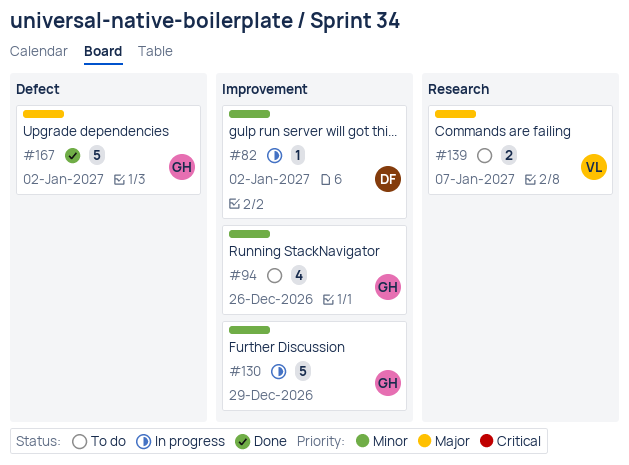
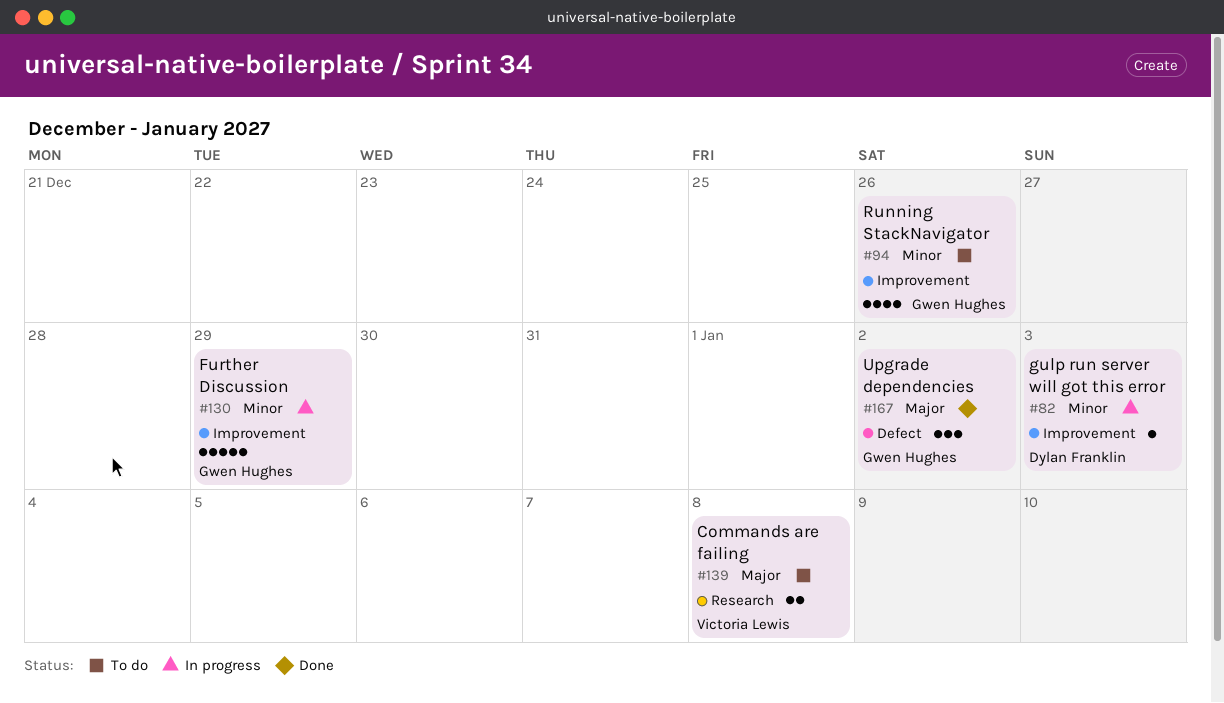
#82, due: Jan 2 -> Jan 3
#139, due: Jan 7 -> Jan 8
#167, estimate: 5 -> 3

